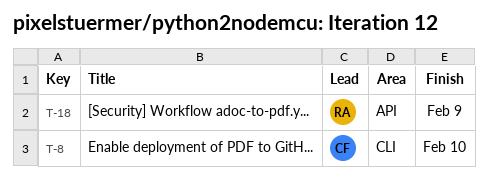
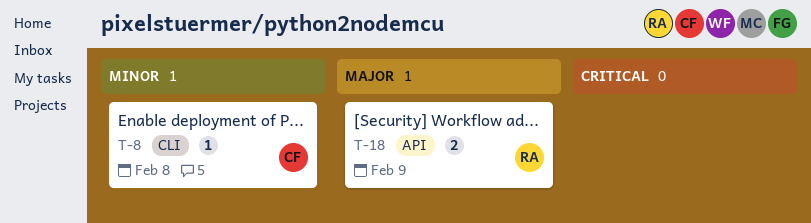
T-8, due: Feb 10 -> Feb 8

